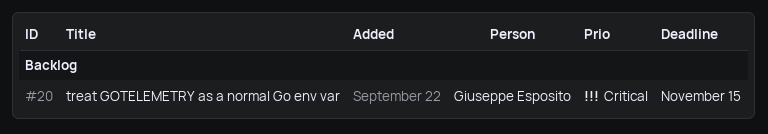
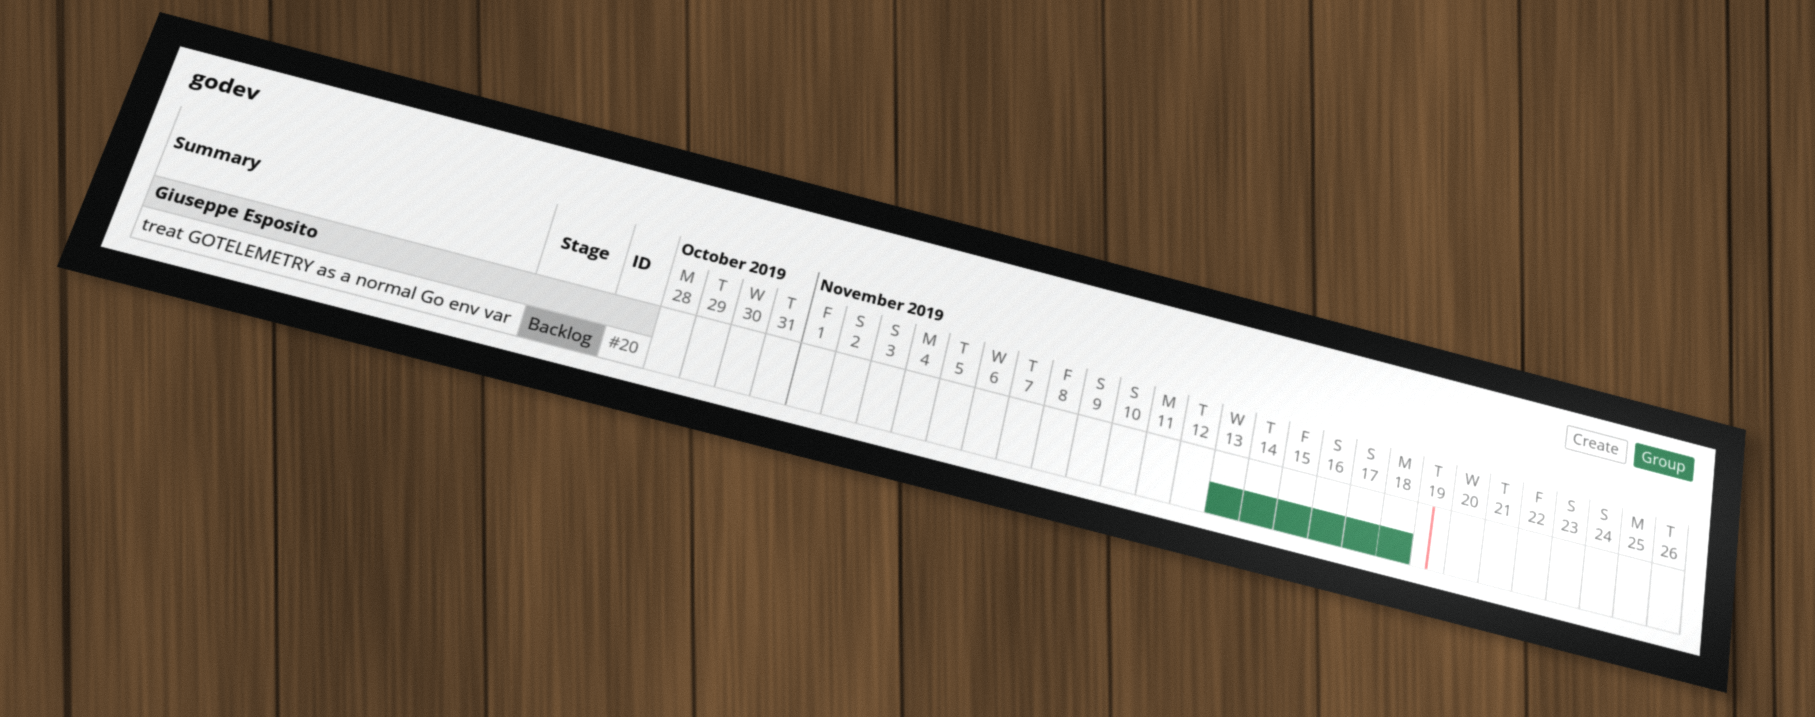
#20, due: Nov 15 -> Nov 18

